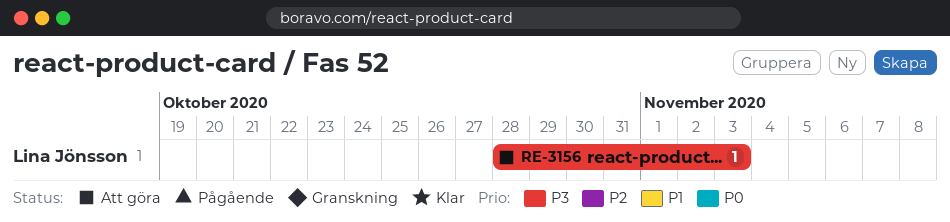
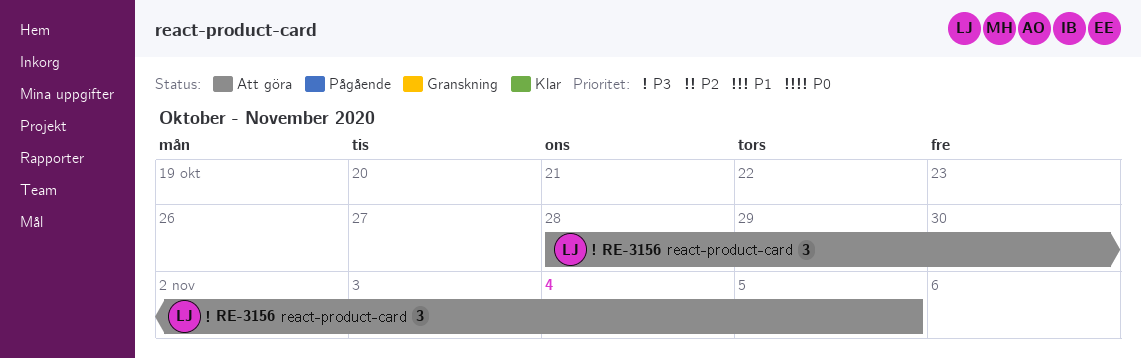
RE-3156, estimate: 1 -> 3
RE-3156, due: Nov 3 -> Nov 5

